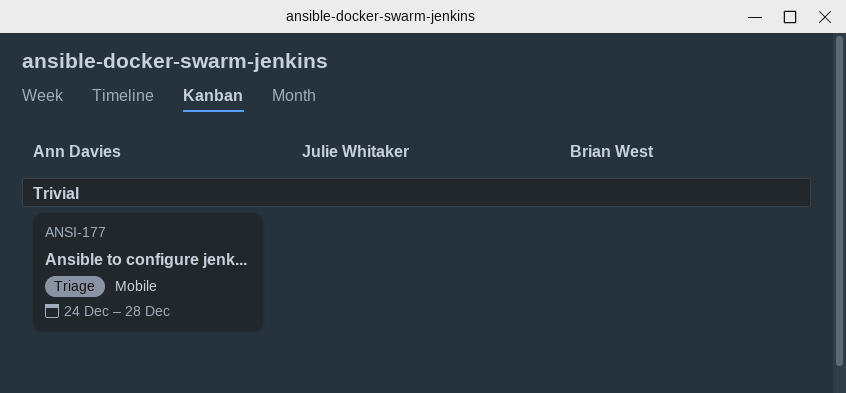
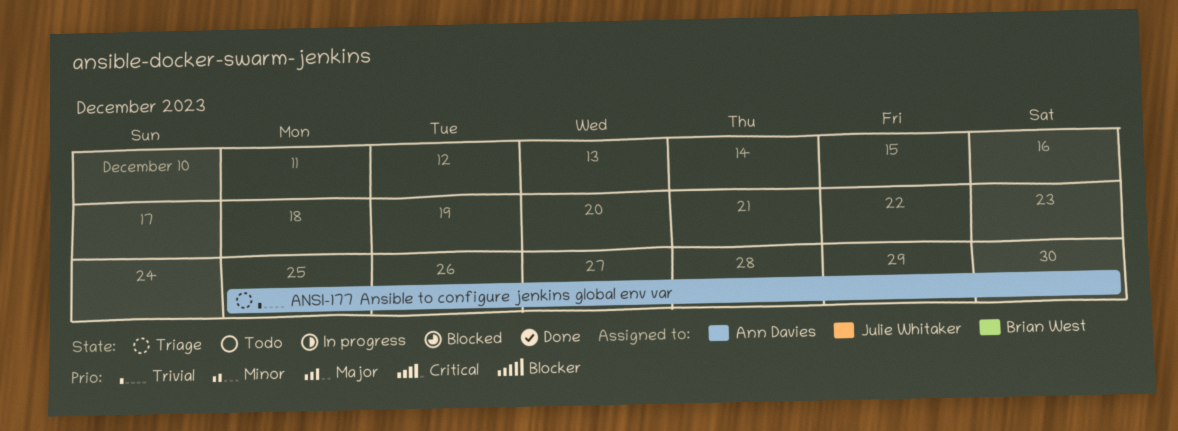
ANSI-177, start: Dec 24 -> Dec 25
ANSI-177, due: Dec 28 -> Dec 30

